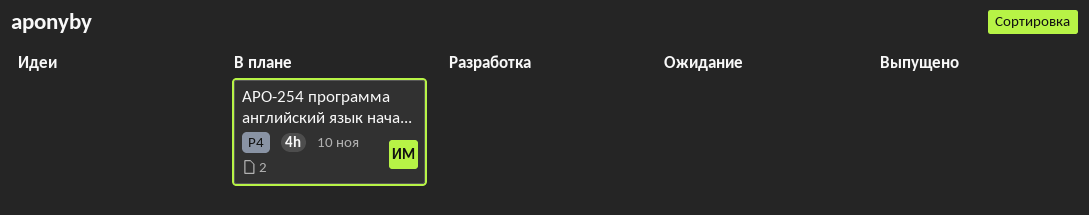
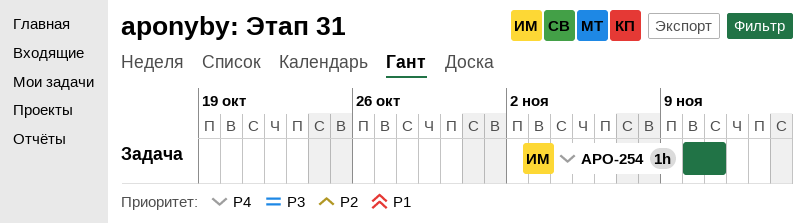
APO-254, estimate: 4h -> 1h
APO-254, due: Nov 10 -> Nov 11

